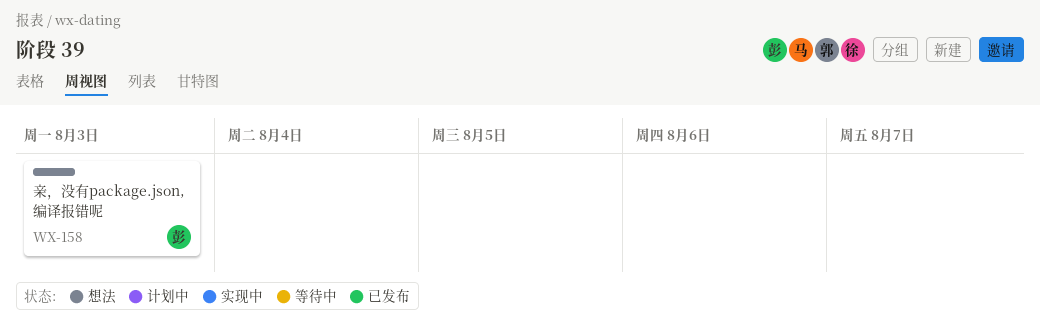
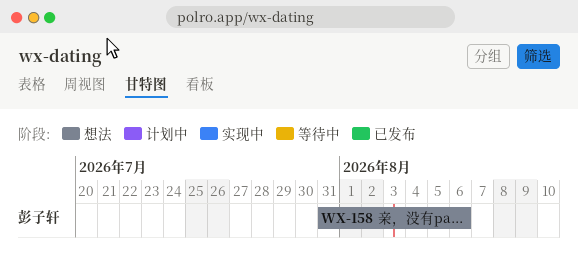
WX-158, due: Aug 3 -> Aug 6

